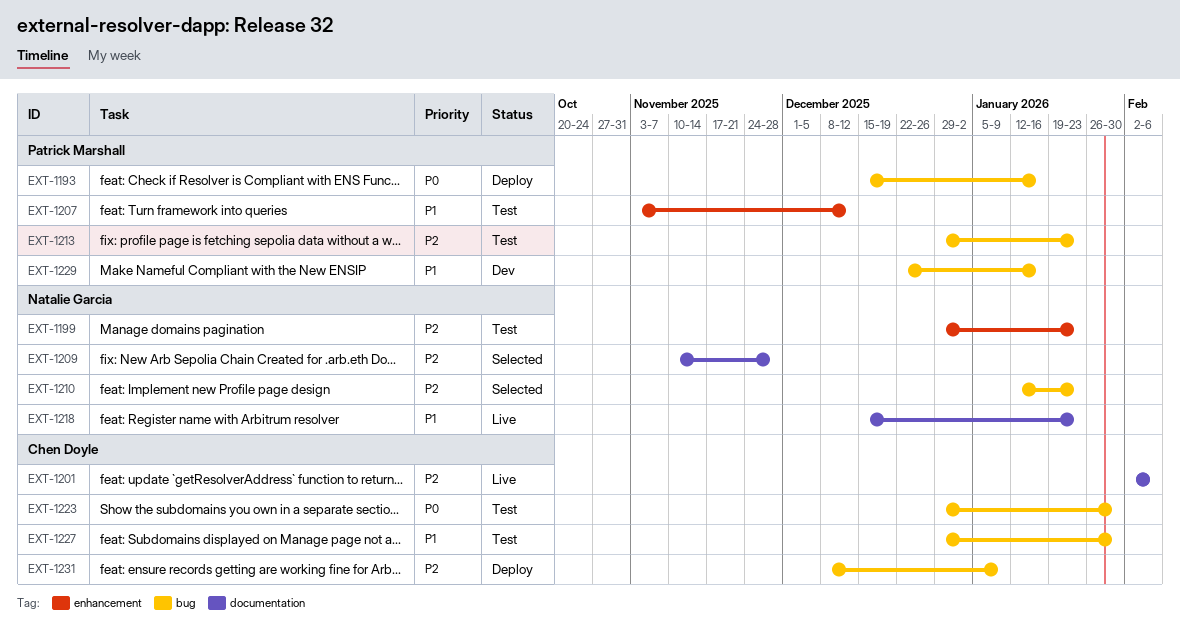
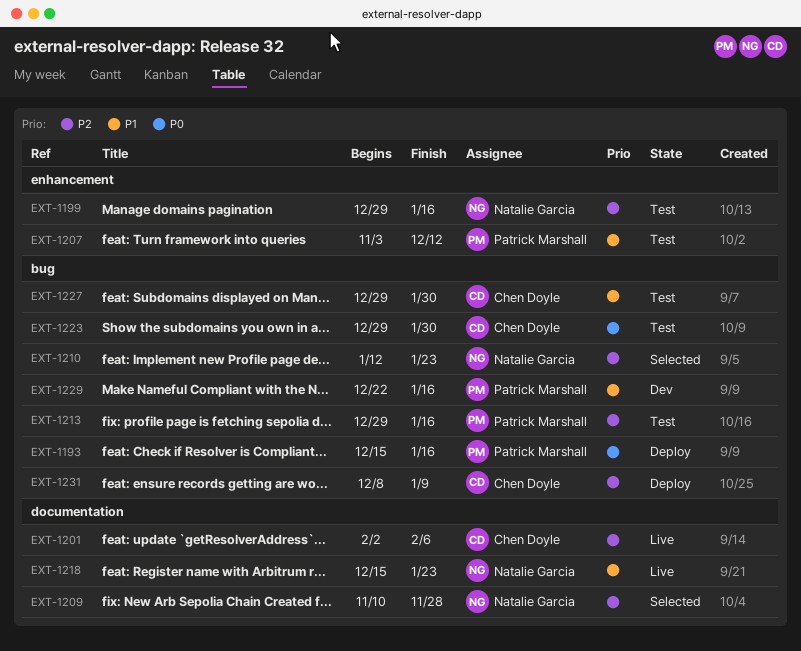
EXT-1199, due: Jan 23 -> Jan 16
EXT-1213, due: Jan 23 -> Jan 16

